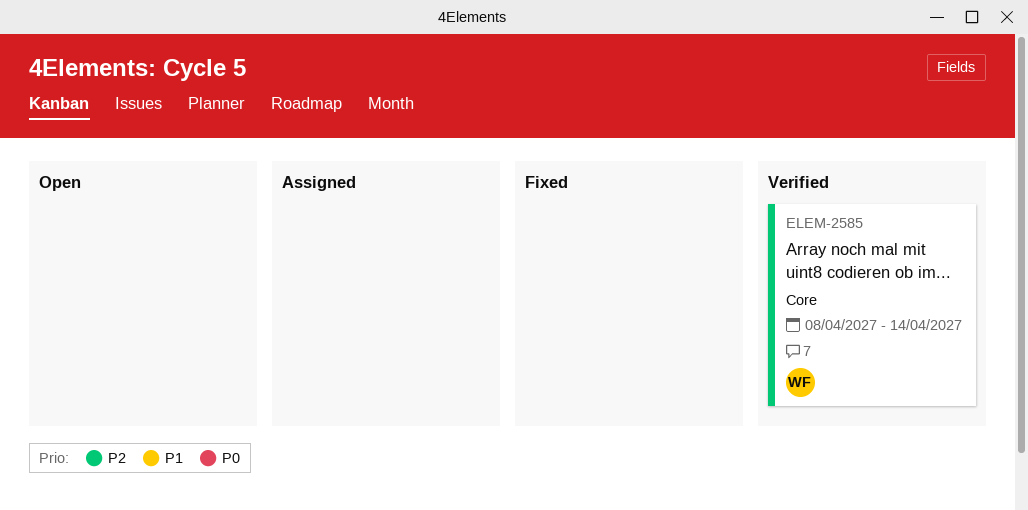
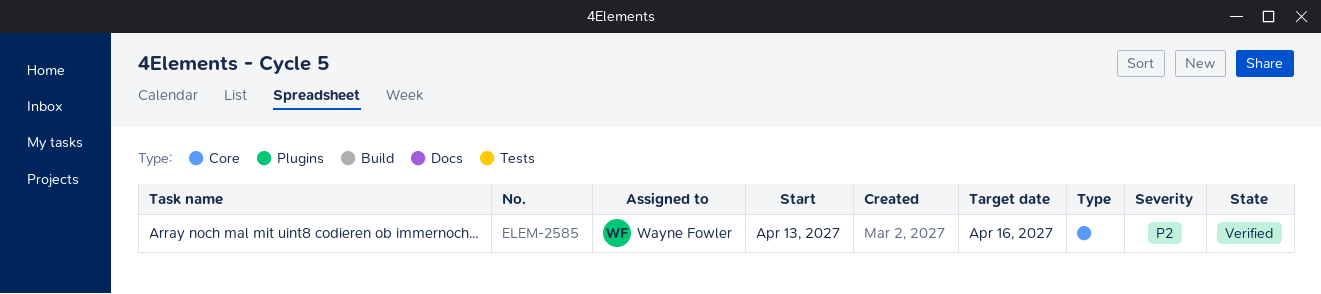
ELEM-2585, start: Apr 8 -> Apr 13
ELEM-2585, due: Apr 14 -> Apr 16

